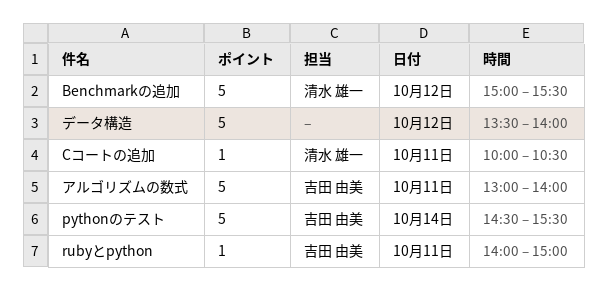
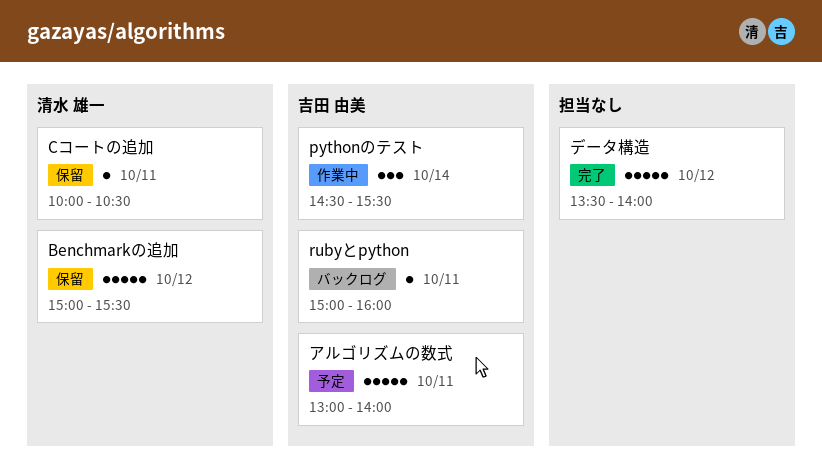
pythonのテスト, estimate: 5 -> 3
rubyとpython, begins: 14:00 -> 15:00
rubyとpython, ends: 15:00 -> 16:00

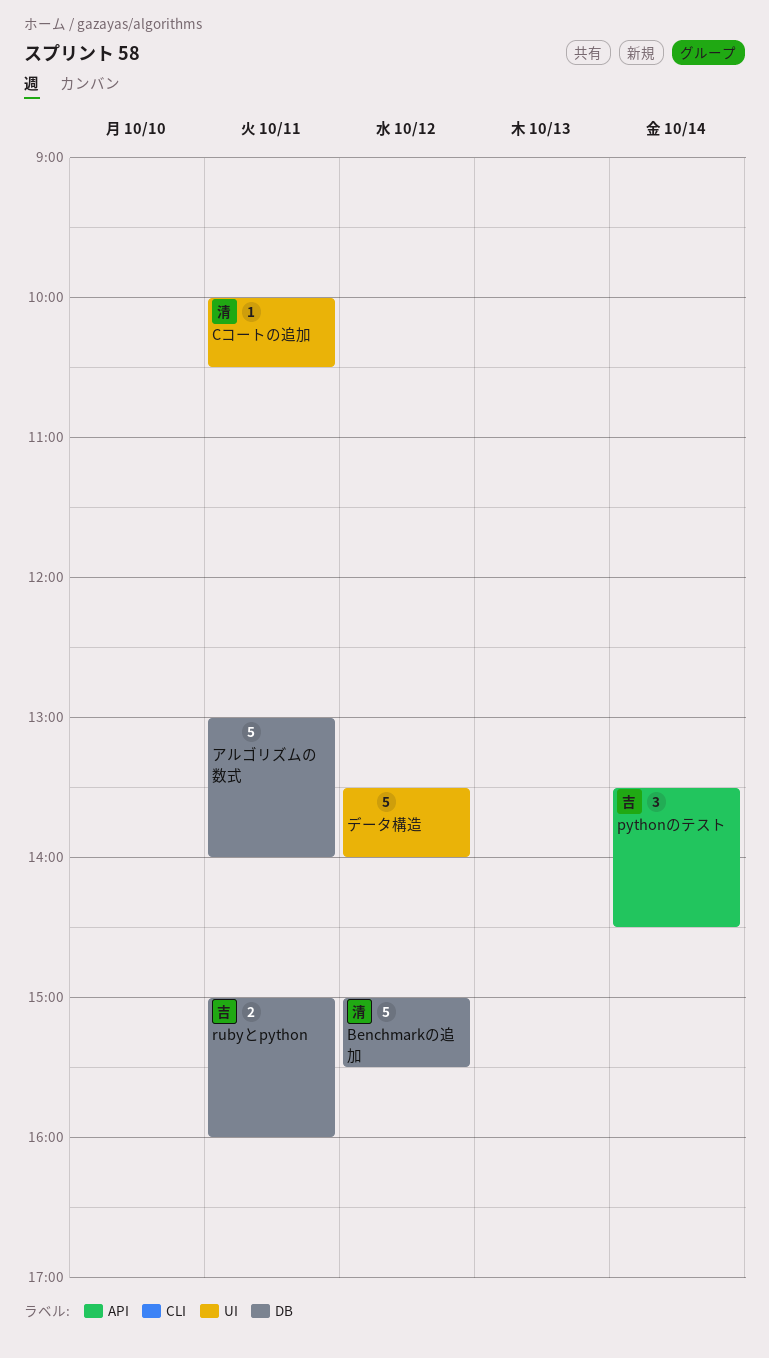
pythonのテスト, begins: 14:30 -> 13:30
pythonのテスト, ends: 15:30 -> 14:30
rubyとpython, estimate: 1 -> 2
アルゴリズムの数式, owner: 吉田 由美 -> none

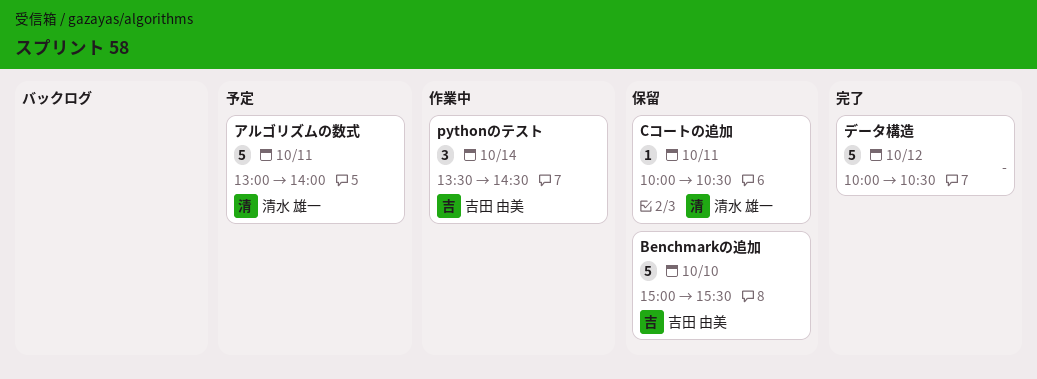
Benchmarkの追加, owner: 清水 雄一 -> 吉田 由美
Benchmarkの追加, day: Oct 12 -> Oct 10
rubyとpython: present -> none
アルゴリズムの数式, owner: none -> 清水 雄一
データ構造, begins: 13:30 -> 10:00
データ構造, ends: 14:00 -> 10:30

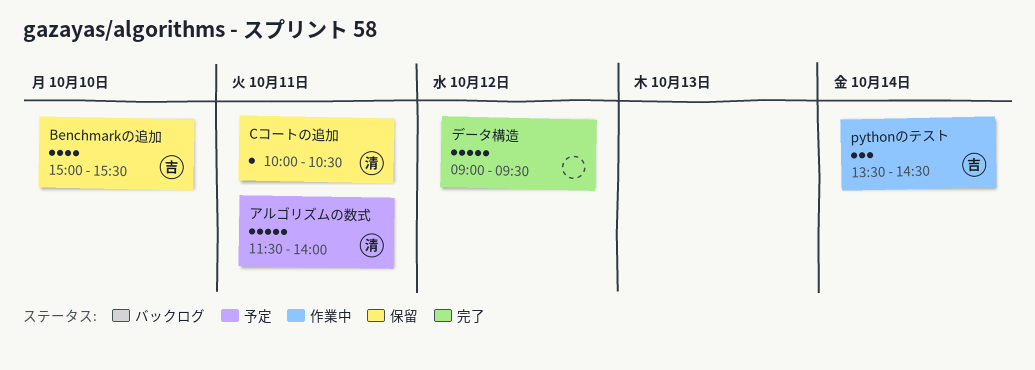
Benchmarkの追加, estimate: 5 -> 4
アルゴリズムの数式, begins: 13:00 -> 11:30
データ構造, begins: 10:00 -> 09:00
データ構造, ends: 10:30 -> 09:30

